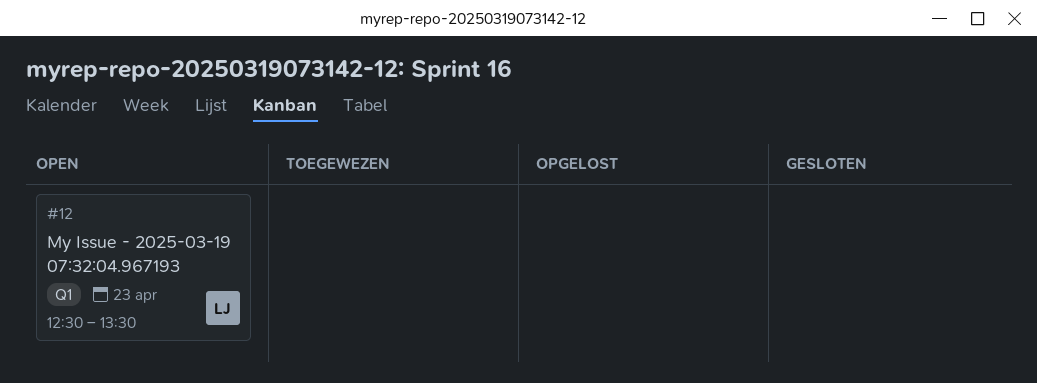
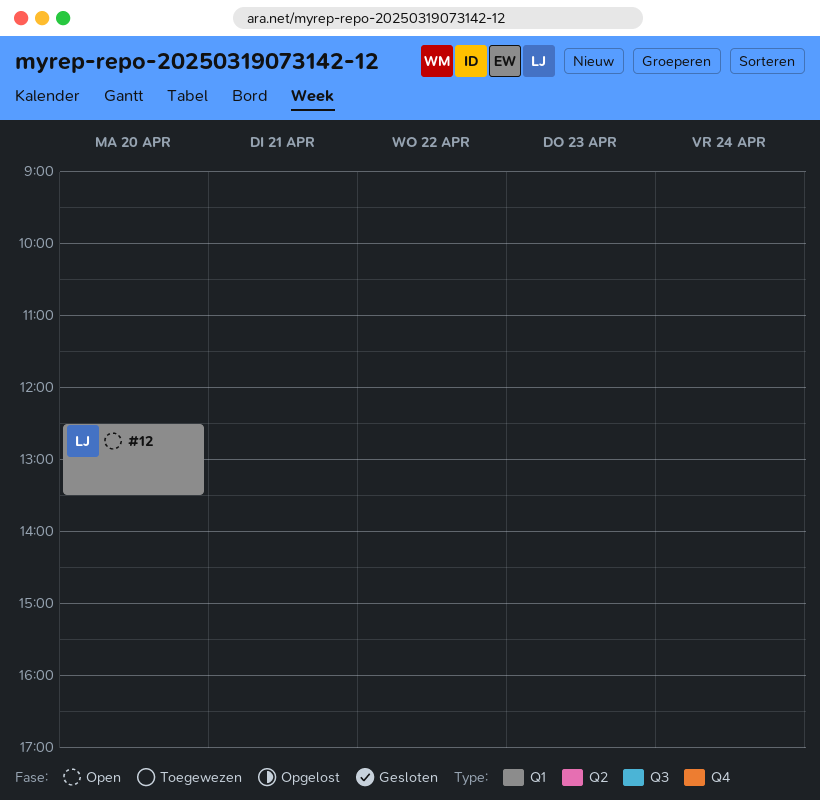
#12, day: Apr 23 -> Apr 20

